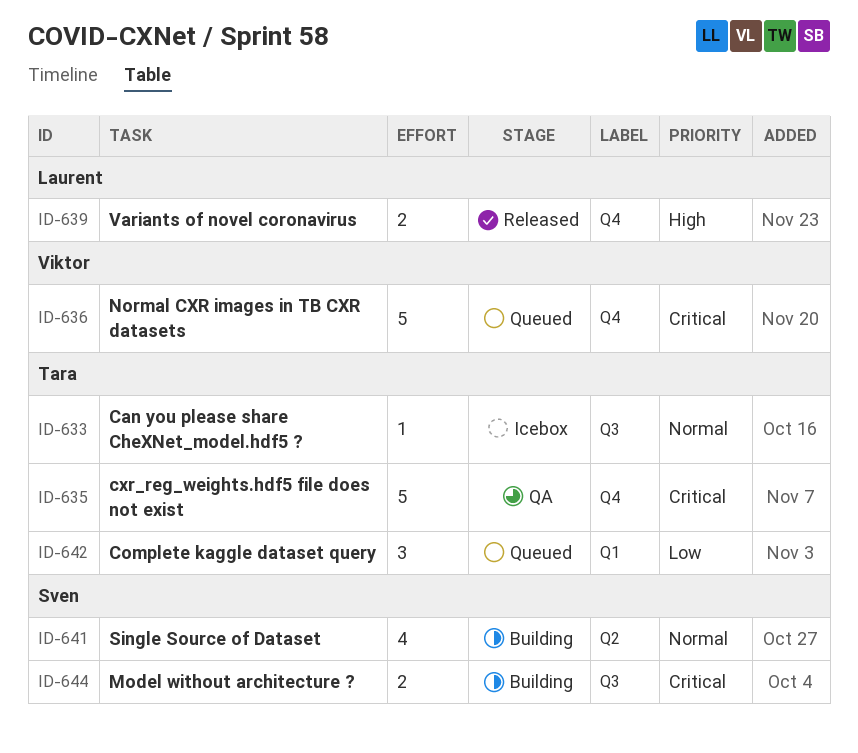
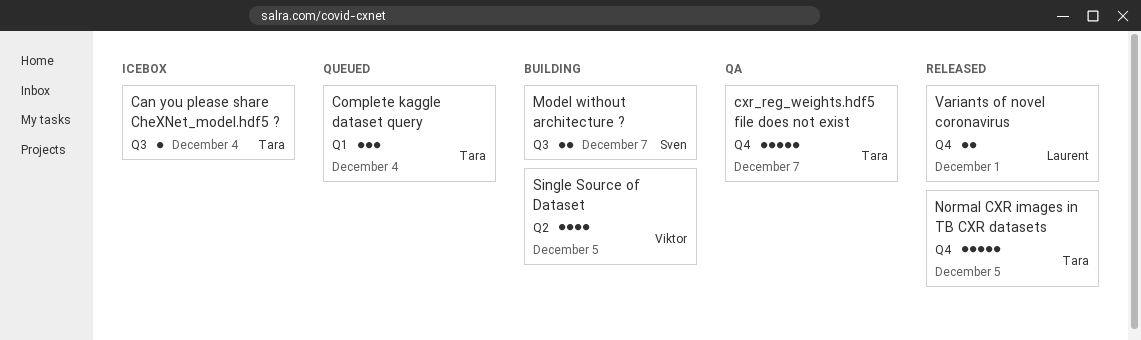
Normal CXR images in TB CXR datasets, status: Queued -> Released
Normal CXR images in TB CXR datasets, owner: Viktor -> Tara
Single Source of Dataset, owner: Sven -> Viktor

